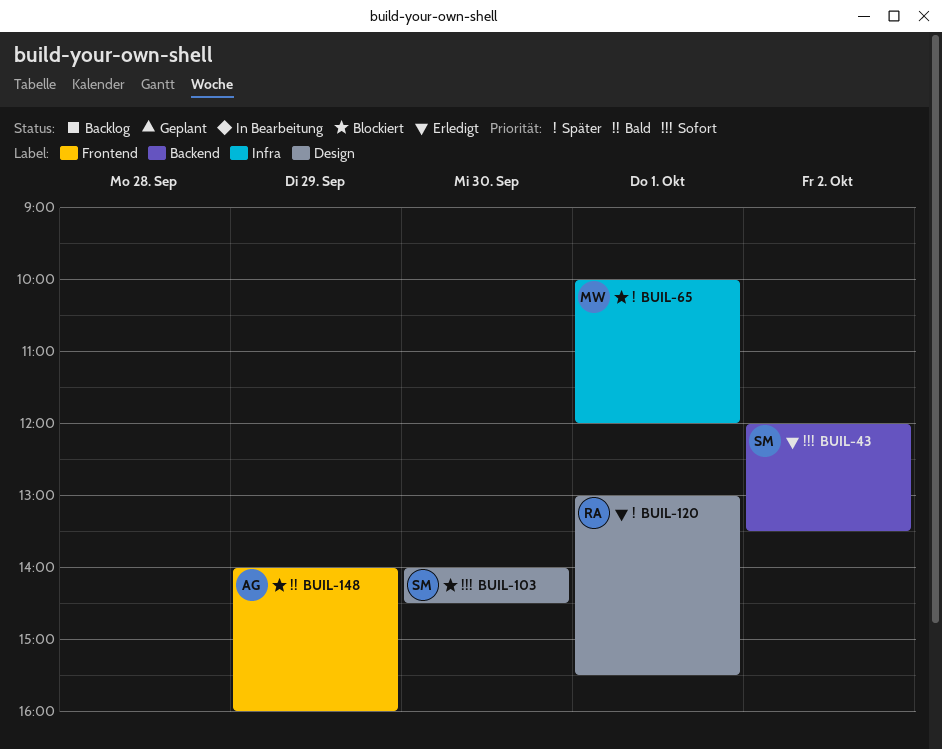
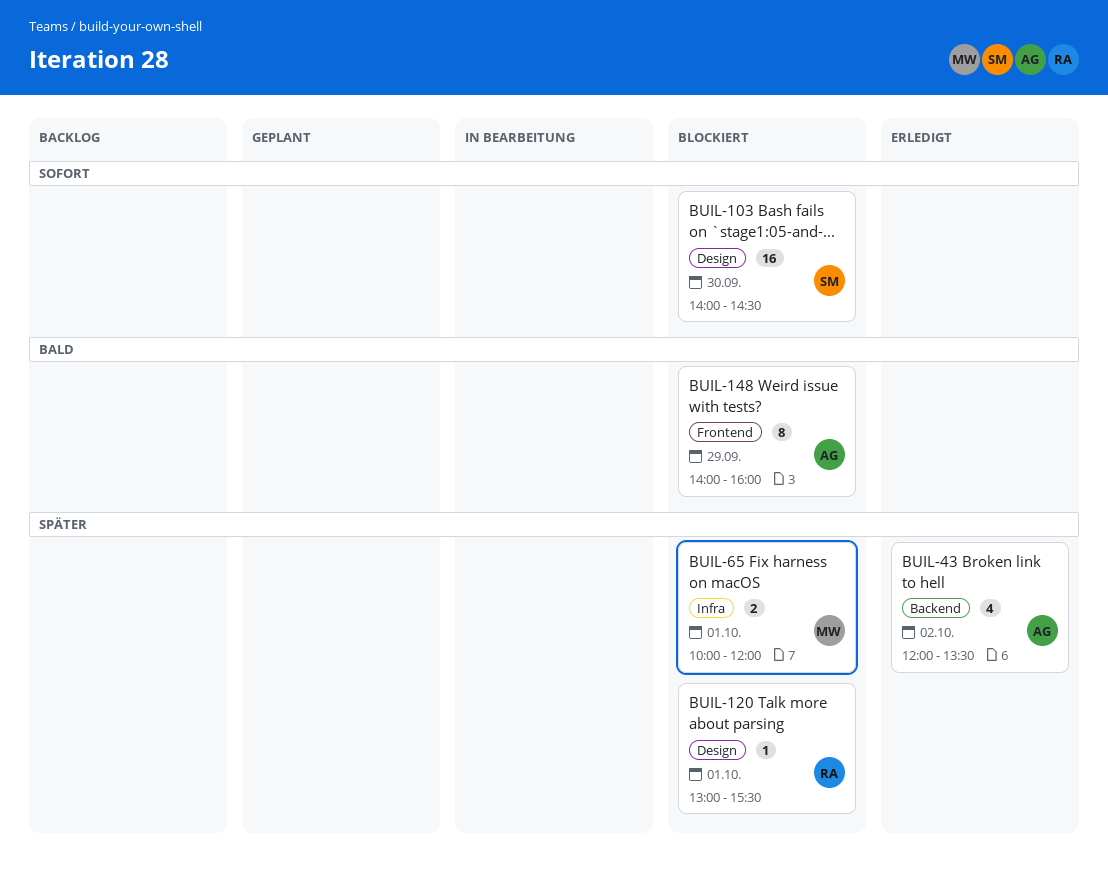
BUIL-43, owner: SM -> AG
BUIL-43, priority: Sofort -> Später
BUIL-120, status: Erledigt -> Blockiert

